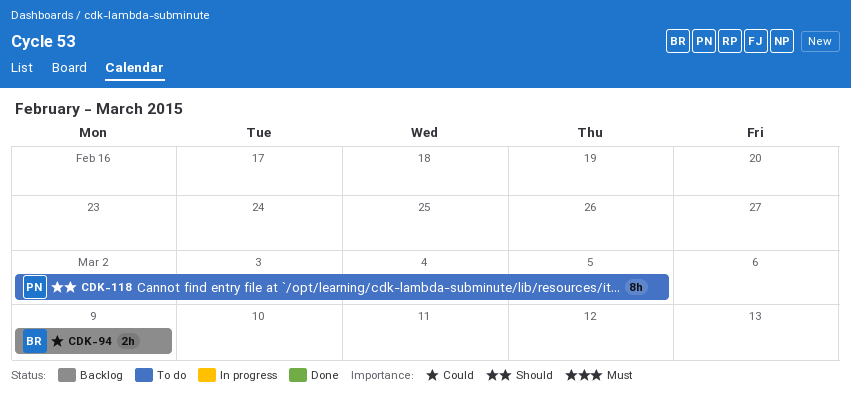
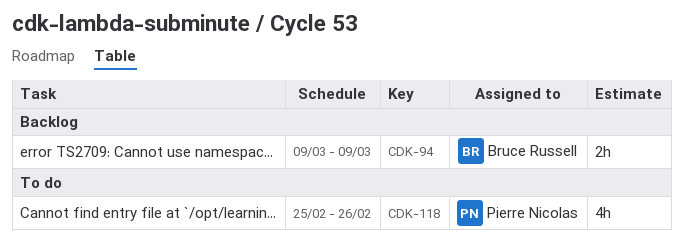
CDK-118, estimate: 8h -> 4h
CDK-118, start: Mar 2 -> Feb 25
CDK-118, due: Mar 5 -> Feb 26

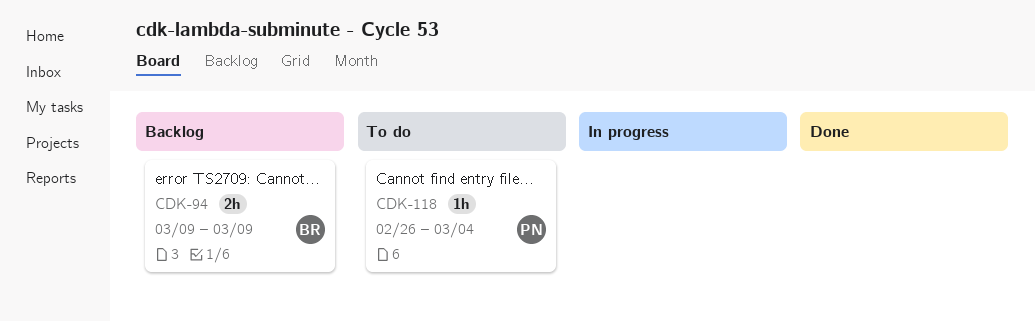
CDK-118, estimate: 4h -> 1h
CDK-118, start: Feb 25 -> Feb 26
CDK-118, due: Feb 26 -> Mar 4

